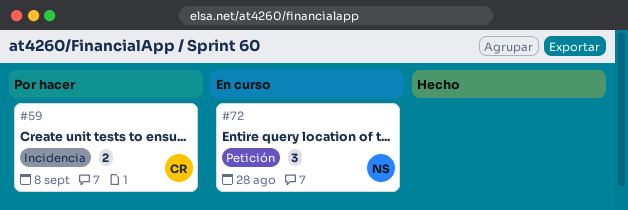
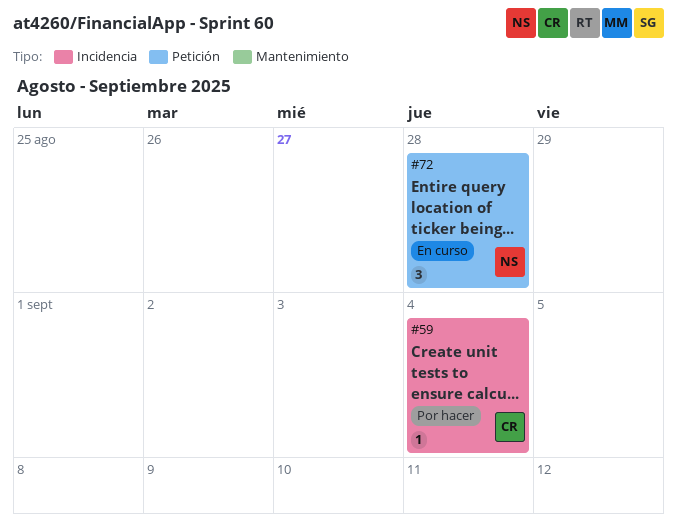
#59, estimate: 2 -> 1
#59, due: Sep 8 -> Sep 4

